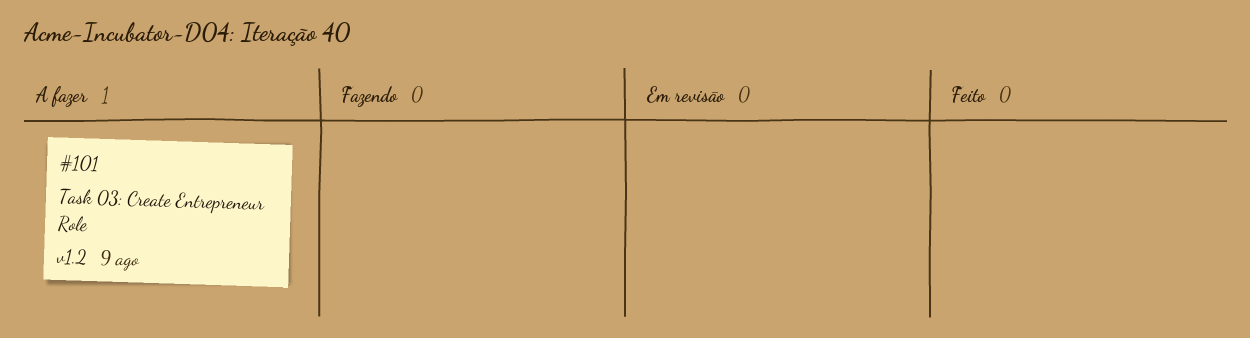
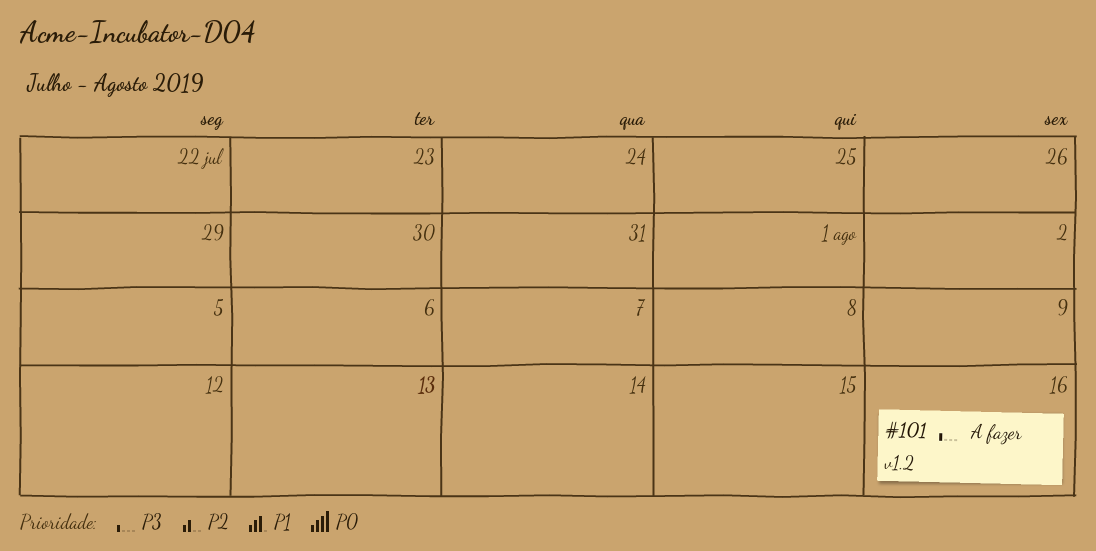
#101, due: Aug 9 -> Aug 16

